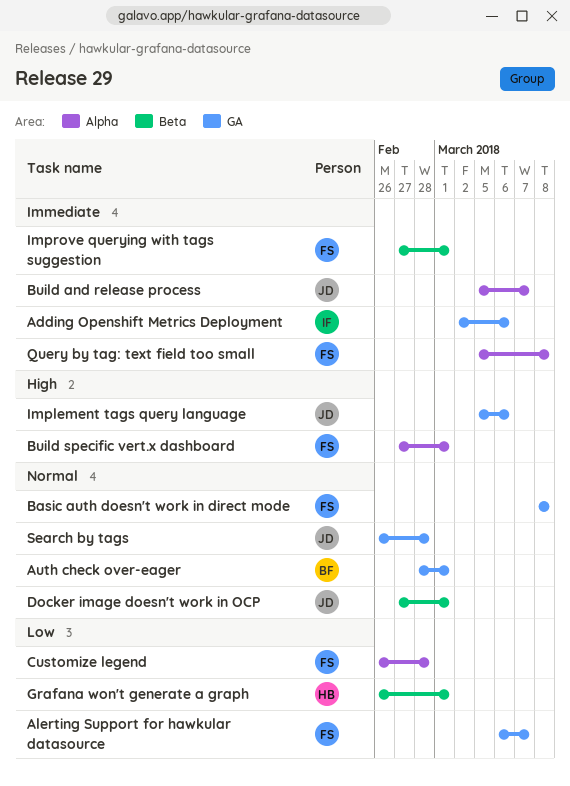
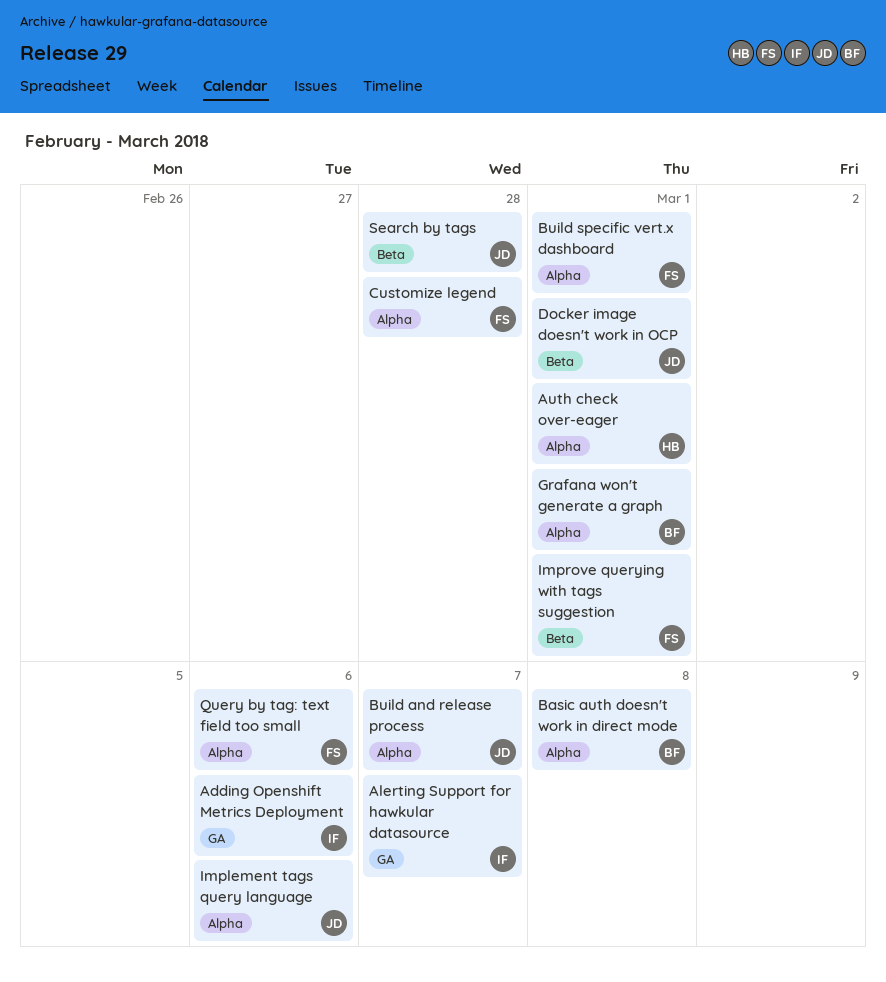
Alerting Support for hawkular datasource, owner: FS -> IF
Auth check over-eager, owner: BF -> HB
Auth check over-eager, label: GA -> Alpha
Basic auth doesn't work in direct mode, owner: FS -> BF
Basic auth doesn't work in direct mode, label: GA -> Alpha
Grafana won't generate a graph, owner: HB -> BF
Grafana won't generate a graph, label: Beta -> Alpha
Implement tags query language, label: GA -> Alpha
Query by tag: text field too small, due: Mar 8 -> Mar 6
Search by tags, label: GA -> Beta

